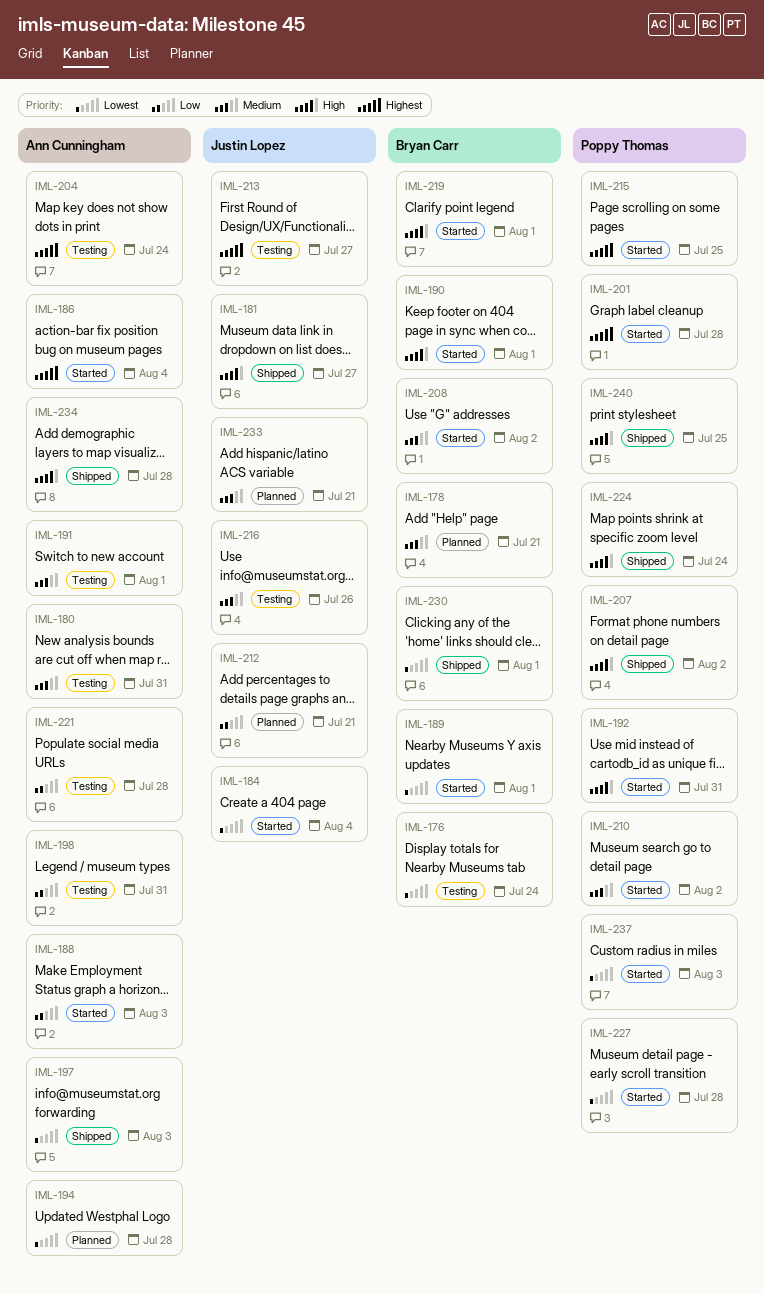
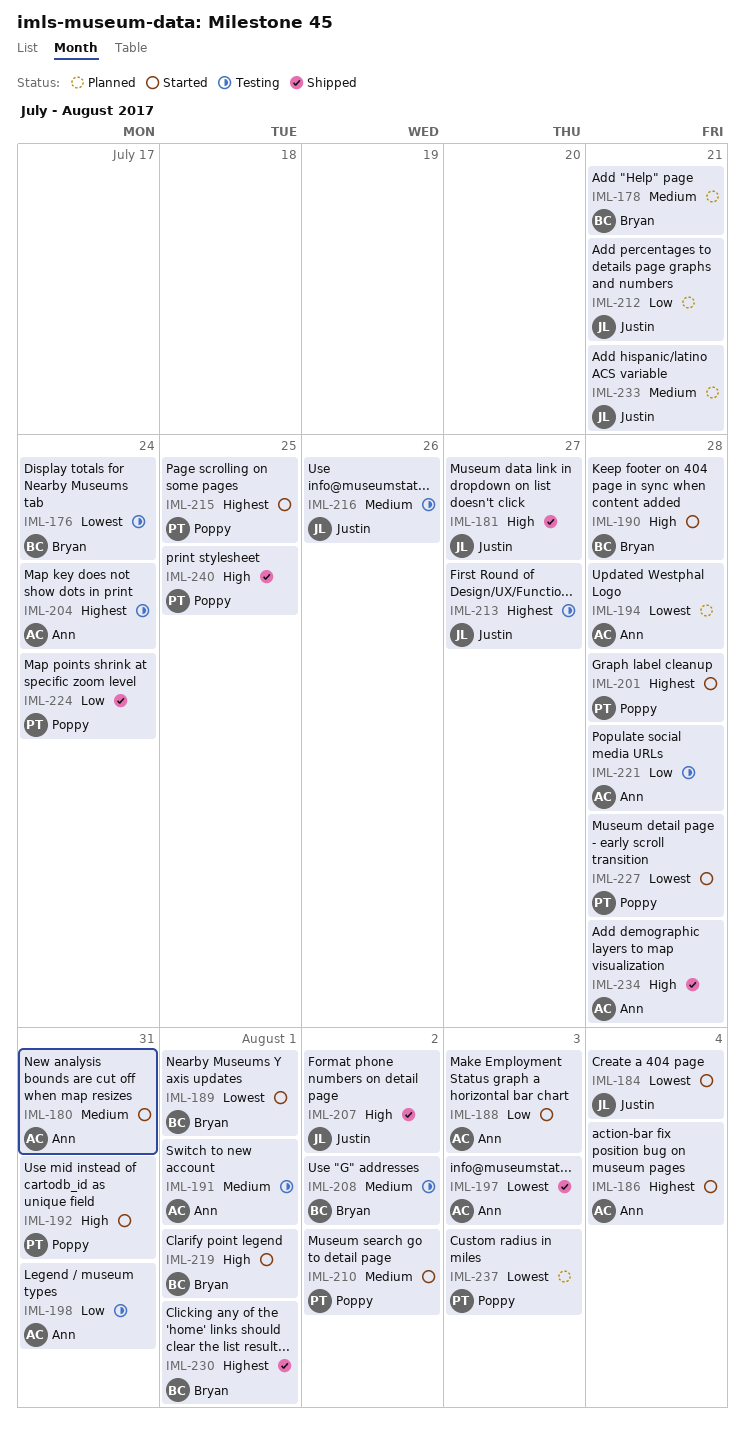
IML-180, status: Testing -> Started
IML-190, due: Aug 1 -> Jul 28
IML-207, owner: Poppy Thomas -> Justin Lopez
IML-208, status: Started -> Testing
IML-224, priority: High -> Low
IML-230, priority: Lowest -> Highest
IML-237, status: Started -> Planned

